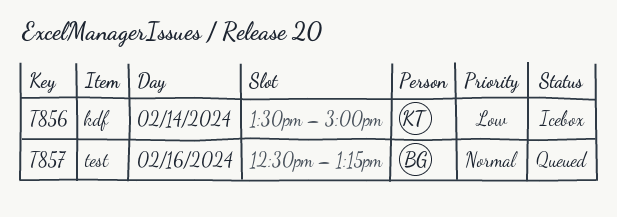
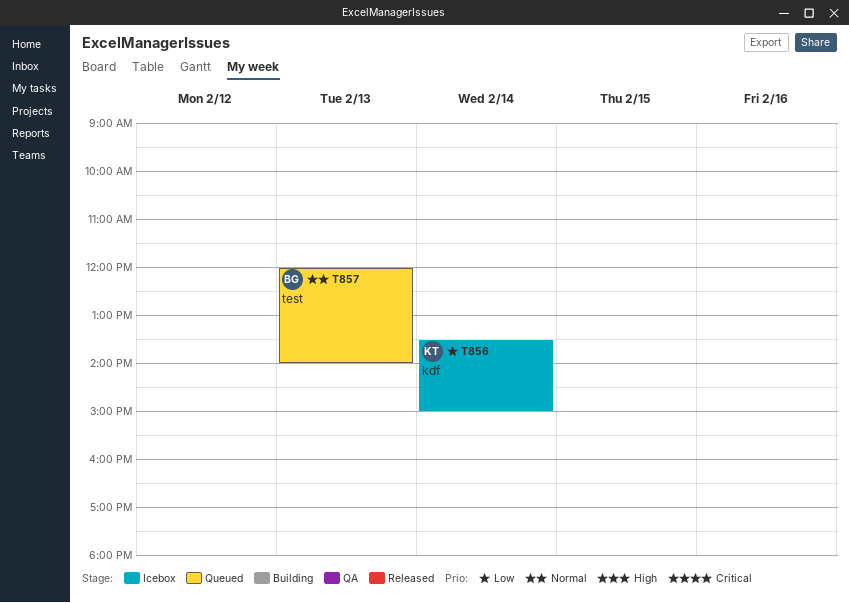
T857, day: Feb 16 -> Feb 13
T857, begins: 12:30 -> 12:00
T857, ends: 13:15 -> 14:00

